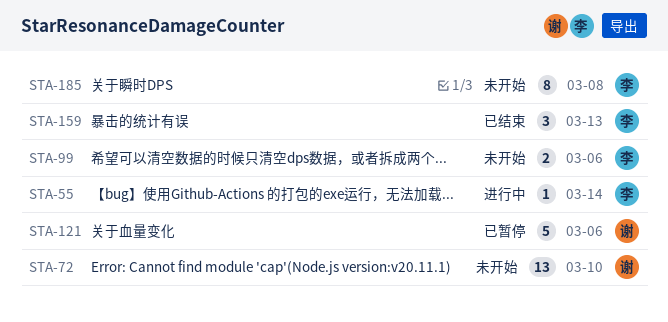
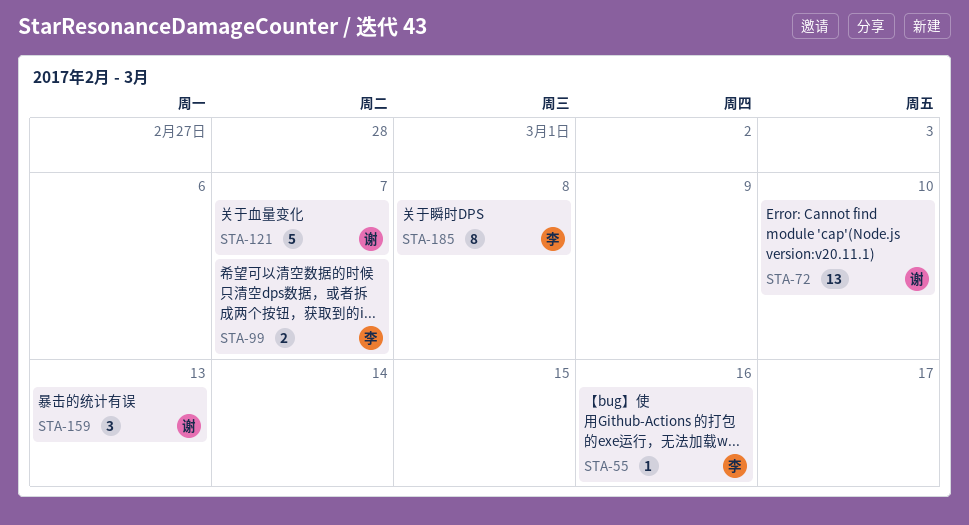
STA-55, due: Mar 14 -> Mar 16
STA-99, due: Mar 6 -> Mar 7
STA-121, due: Mar 6 -> Mar 7
STA-159, owner: 李 -> 谢

